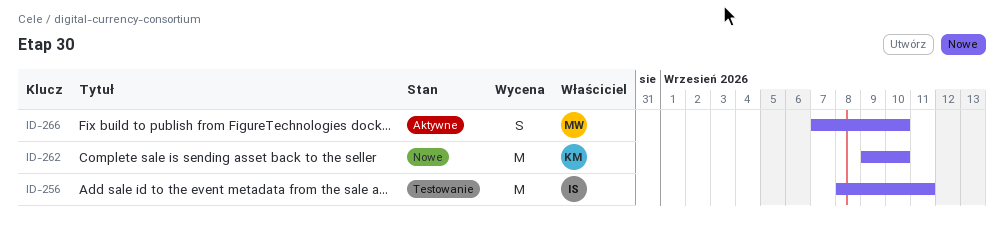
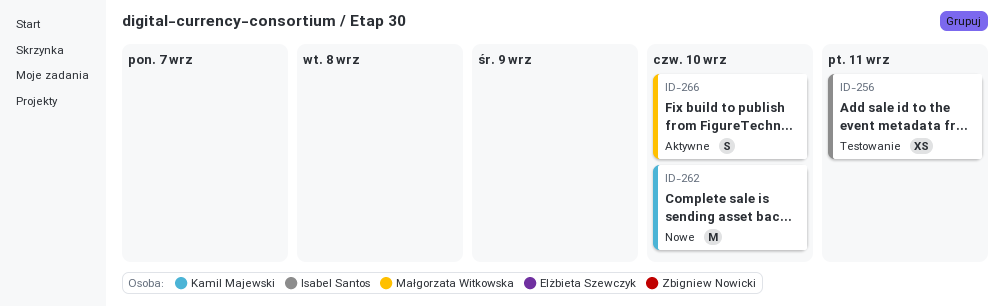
ID-256, estimate: M -> XS

